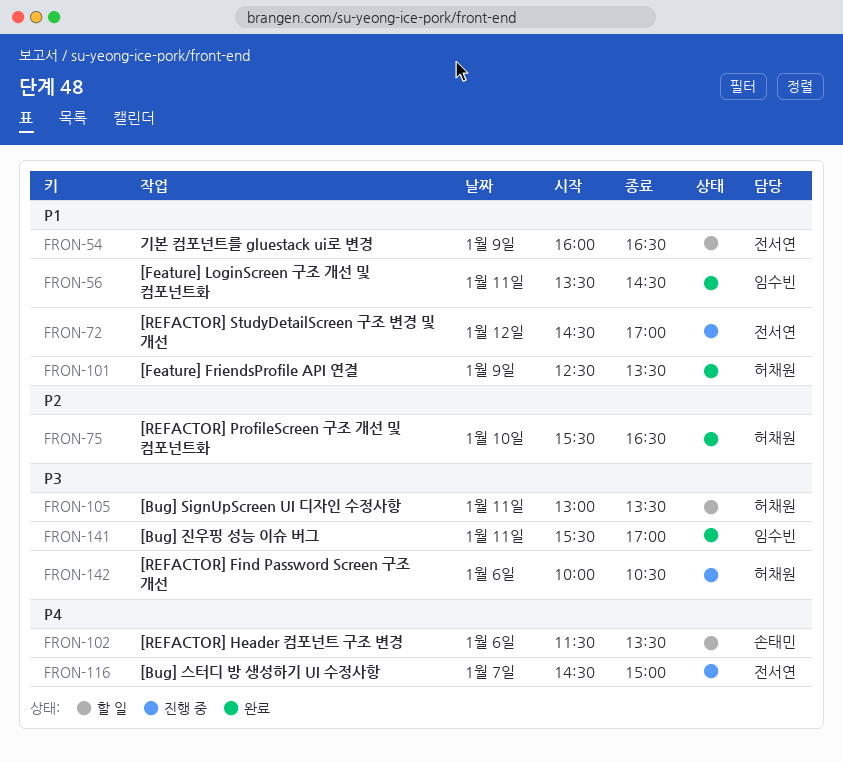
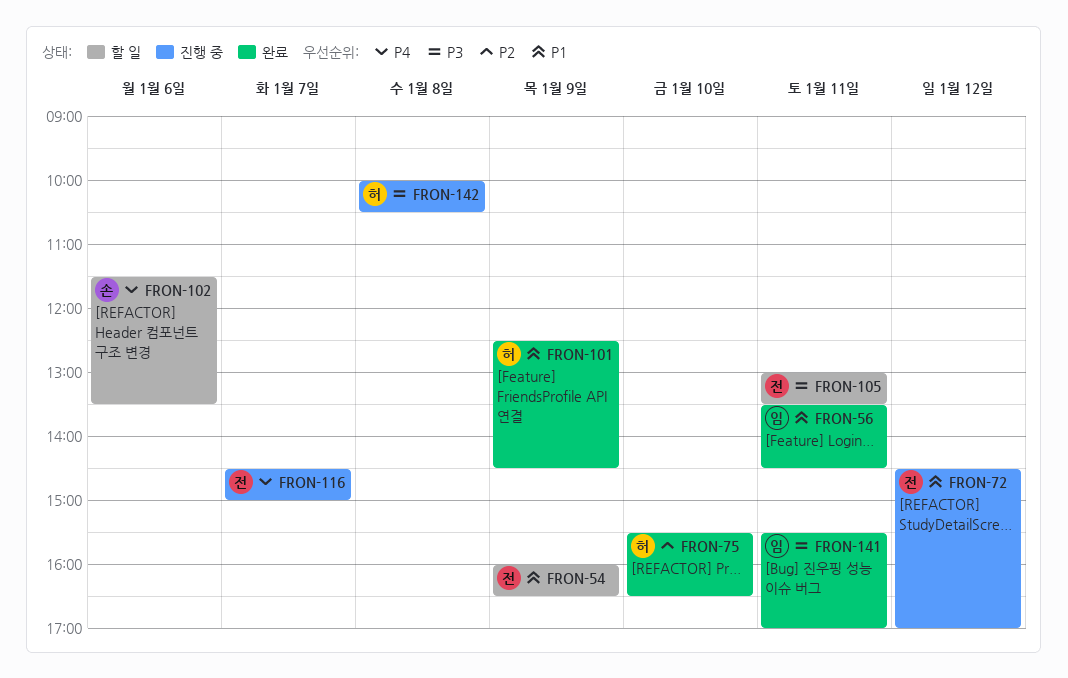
FRON-101, ends: 13:30 -> 14:30
FRON-105, owner: 허채원 -> 전서연
FRON-142, day: Jan 6 -> Jan 8

